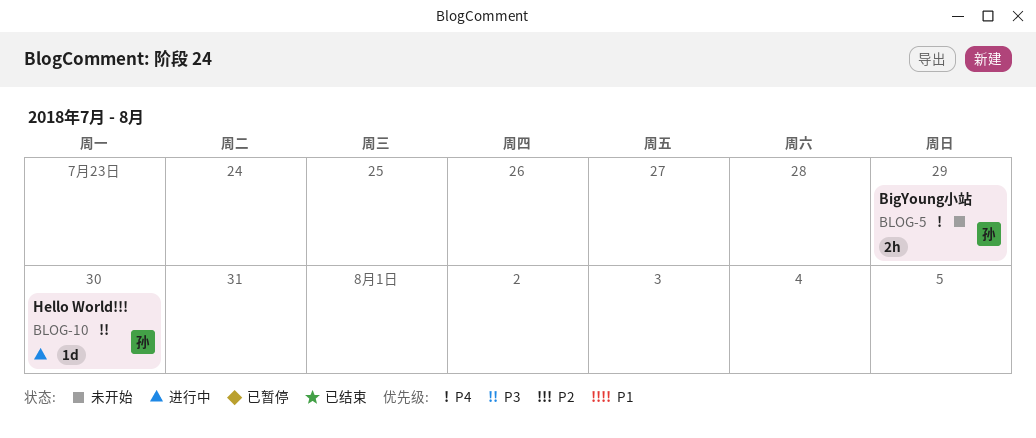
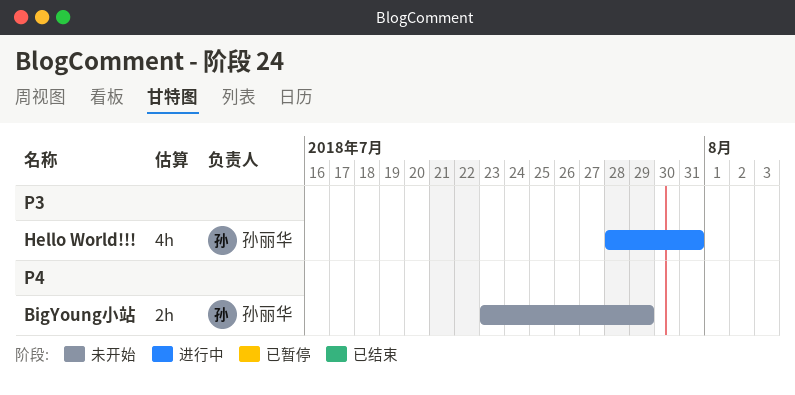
Hello World!!!, estimate: 1d -> 4h
Hello World!!!, due: Jul 30 -> Jul 31

